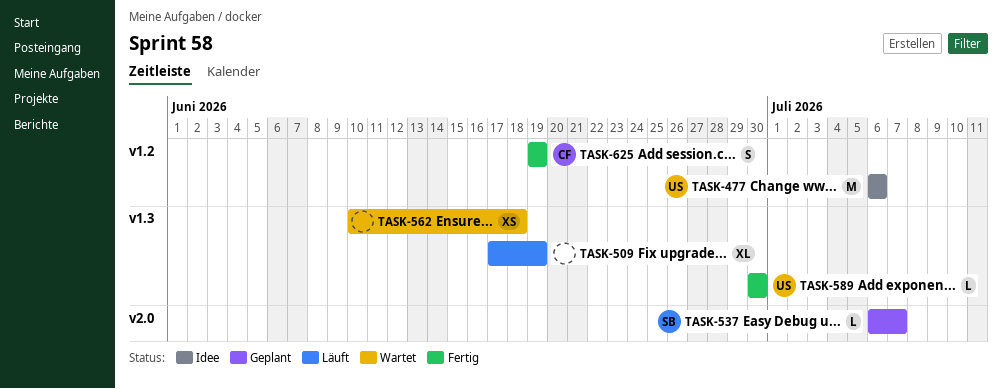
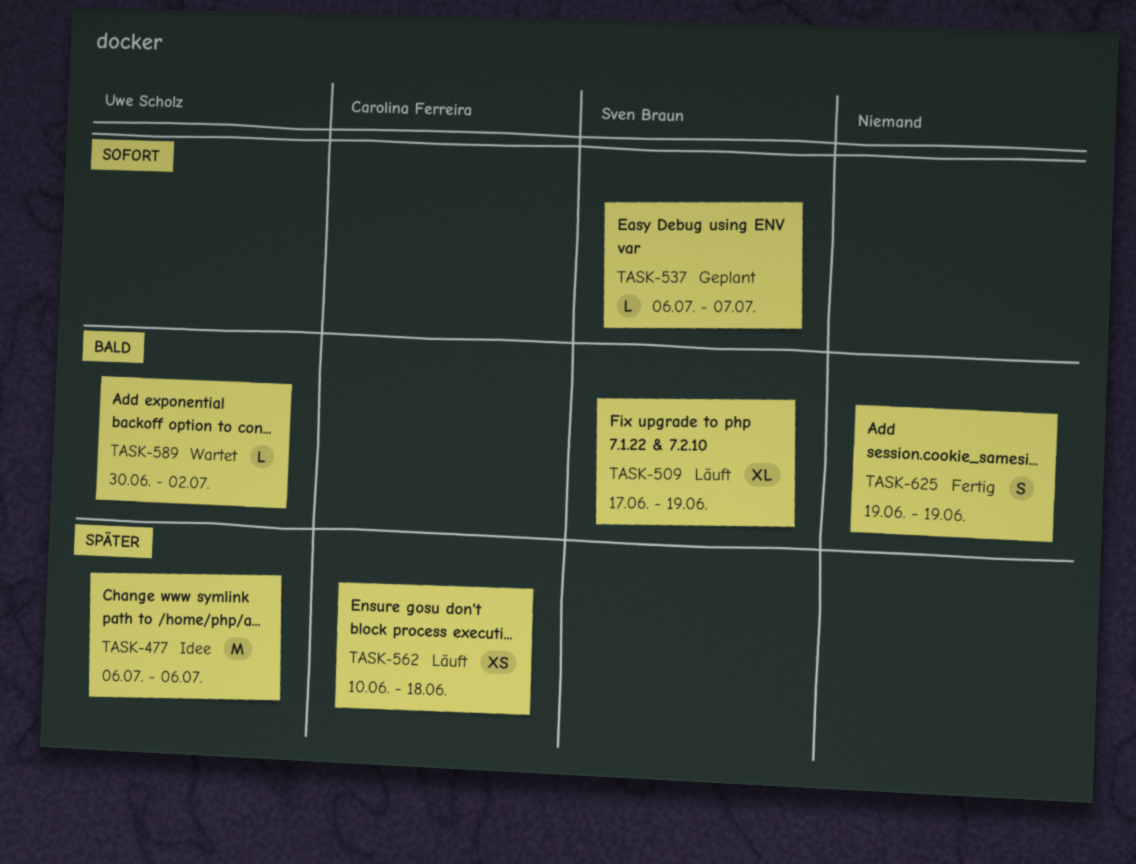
TASK-509, owner: none -> Sven Braun
TASK-562, status: Wartet -> Läuft
TASK-562, owner: none -> Carolina Ferreira
TASK-589, status: Fertig -> Wartet
TASK-589, due: Jun 30 -> Jul 2
TASK-625, owner: Carolina Ferreira -> none

